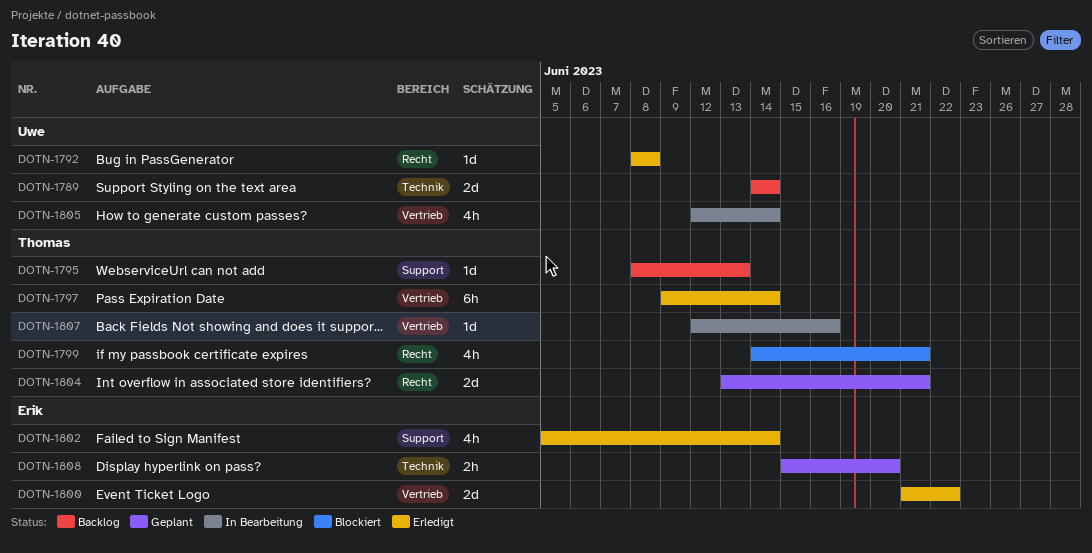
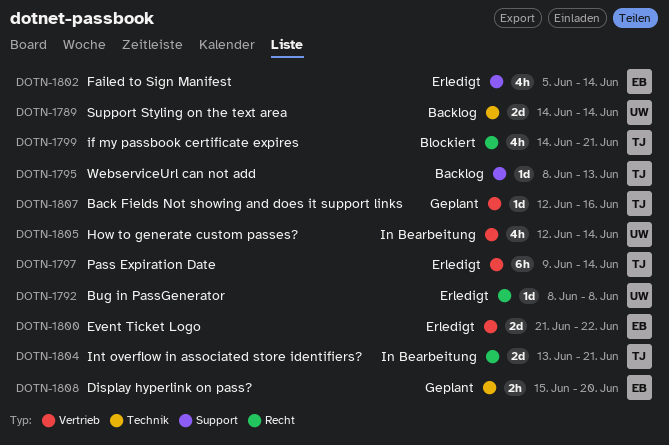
DOTN-1804, status: Geplant -> In Bearbeitung
DOTN-1807, status: In Bearbeitung -> Geplant

